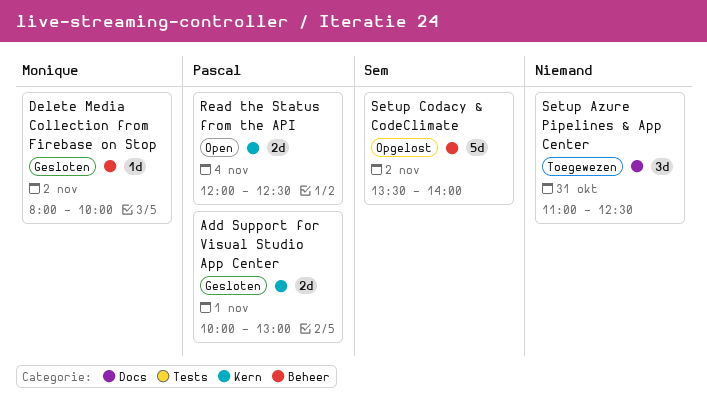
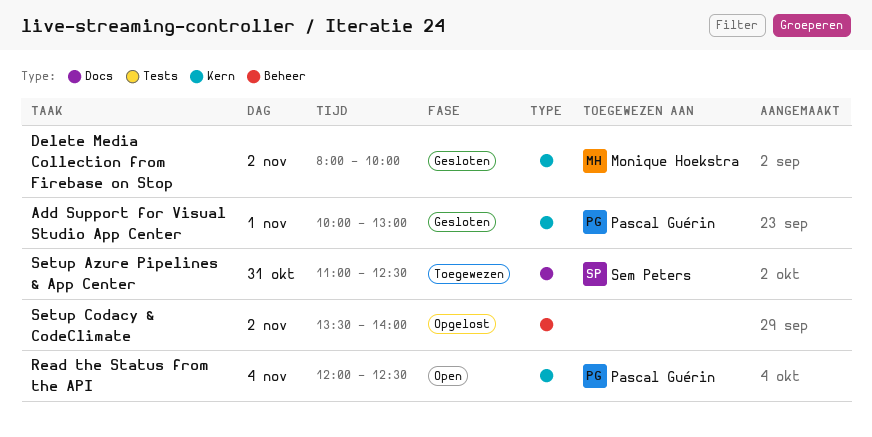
Delete Media Collection from Firebase on Stop, label: Beheer -> Kern
Setup Azure Pipelines & App Center, owner: none -> Sem Peters
Setup Codacy & CodeClimate, owner: Sem Peters -> none

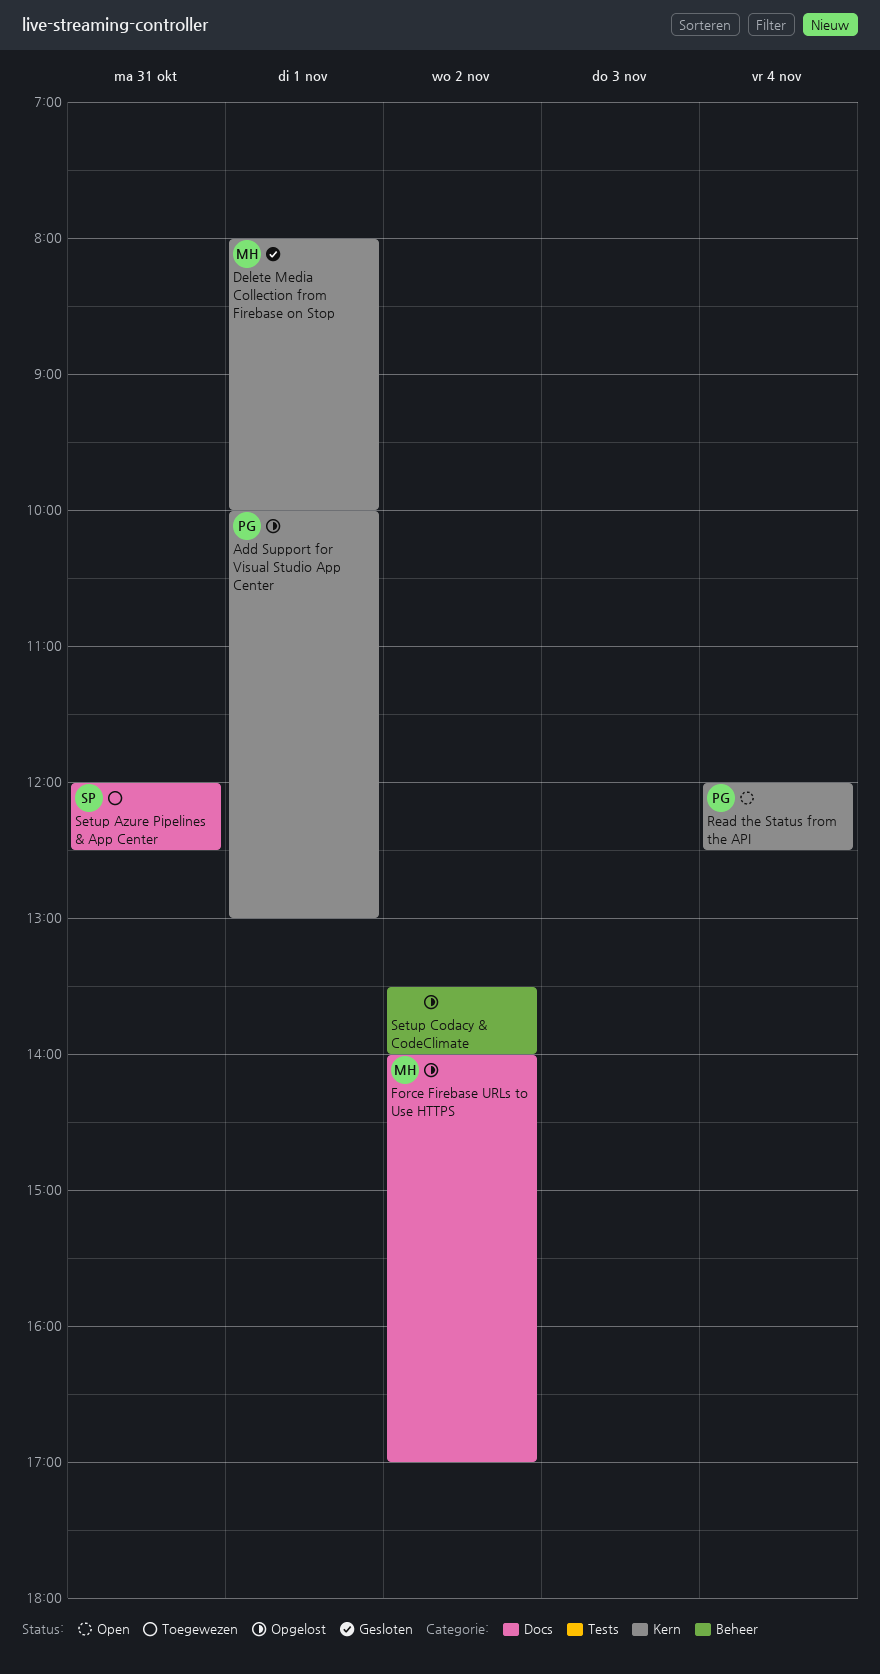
Add Support for Visual Studio App Center, status: Gesloten -> Opgelost
Delete Media Collection from Firebase on Stop, day: Nov 2 -> Nov 1
Force Firebase URLs to Use HTTPS: none -> present
Setup Azure Pipelines & App Center, begins: 11:00 -> 12:00

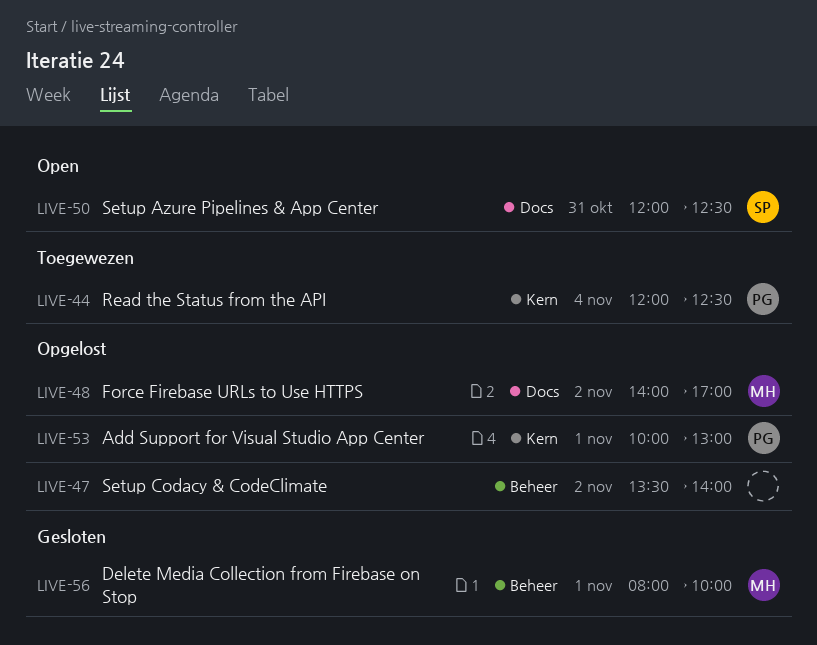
Delete Media Collection from Firebase on Stop, label: Kern -> Beheer
Read the Status from the API, status: Open -> Toegewezen
Setup Azure Pipelines & App Center, status: Toegewezen -> Open

